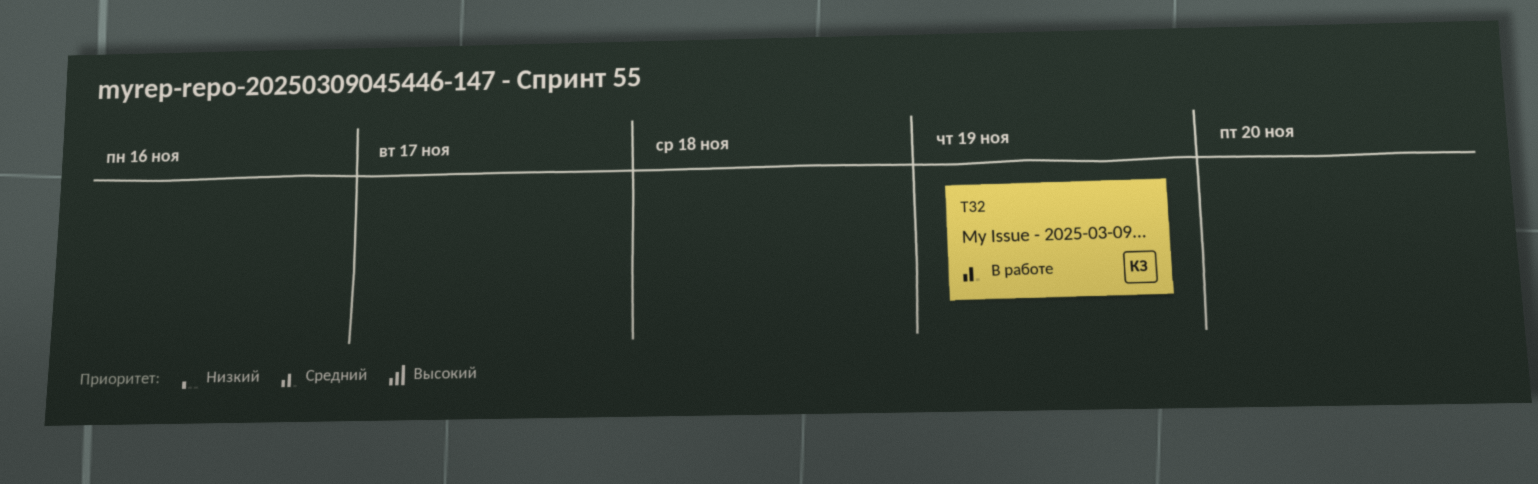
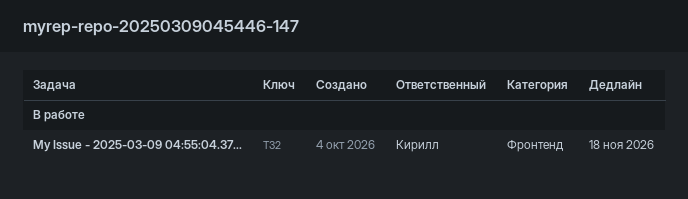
T32, due: Nov 19 -> Nov 18

